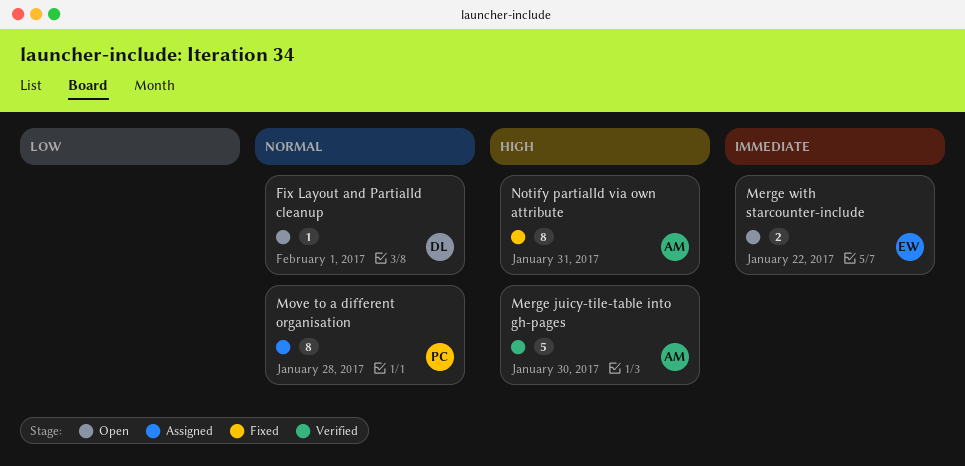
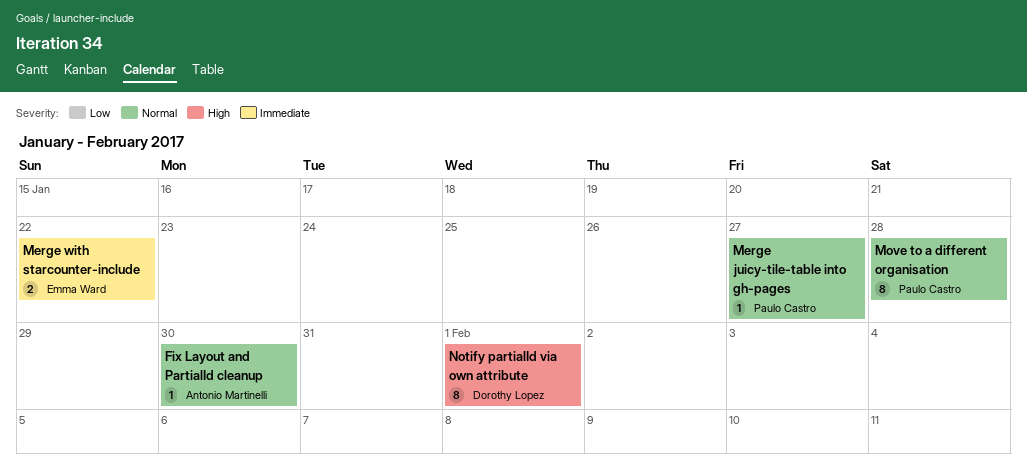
Fix Layout and PartialId cleanup, owner: Dorothy Lopez -> Antonio Martinelli
Fix Layout and PartialId cleanup, due: Feb 1 -> Jan 30
Merge juicy-tile-table into gh-pages, owner: Antonio Martinelli -> Paulo Castro
Merge juicy-tile-table into gh-pages, priority: High -> Normal
Merge juicy-tile-table into gh-pages, estimate: 5 -> 1
Merge juicy-tile-table into gh-pages, due: Jan 30 -> Jan 27
Notify partialId via own attribute, owner: Antonio Martinelli -> Dorothy Lopez
Notify partialId via own attribute, due: Jan 31 -> Feb 1

